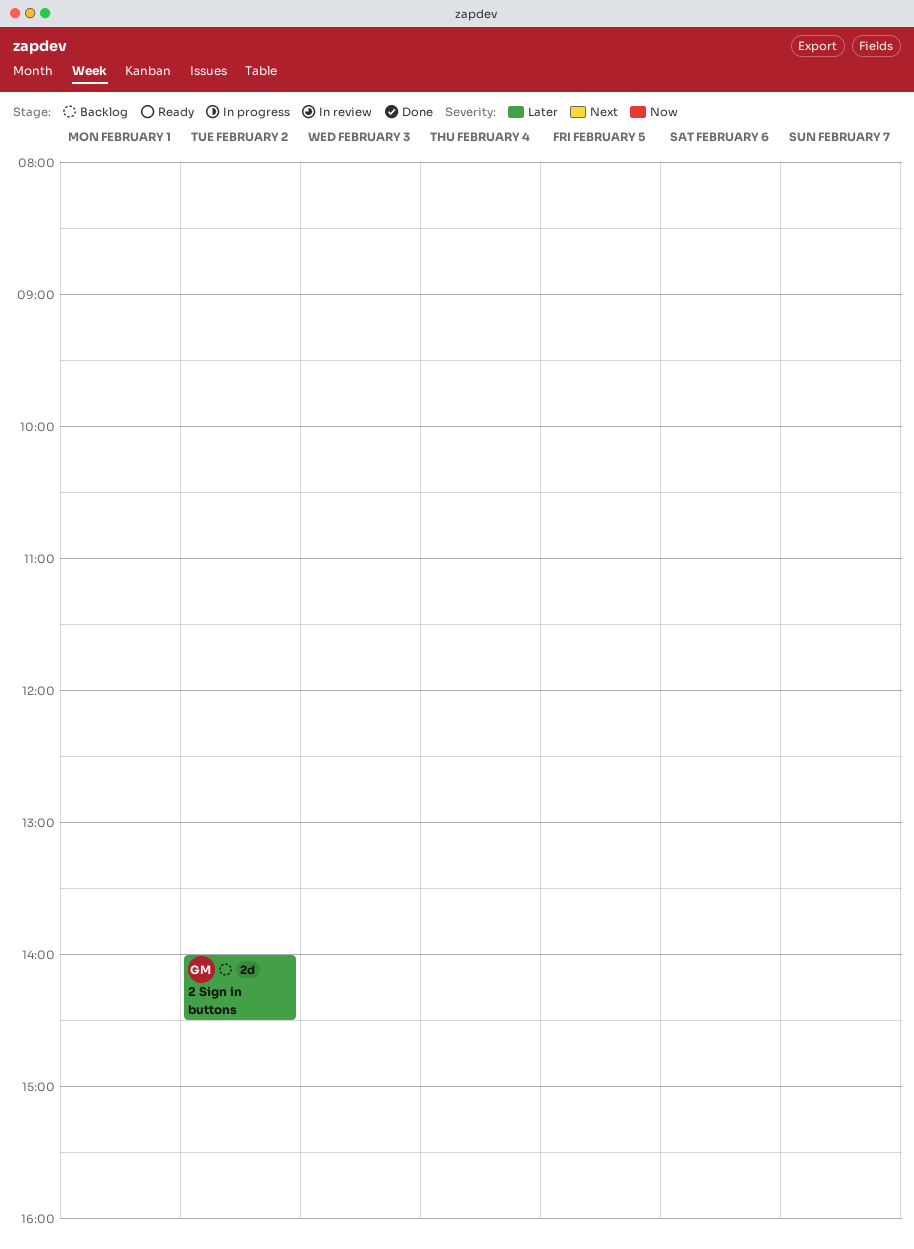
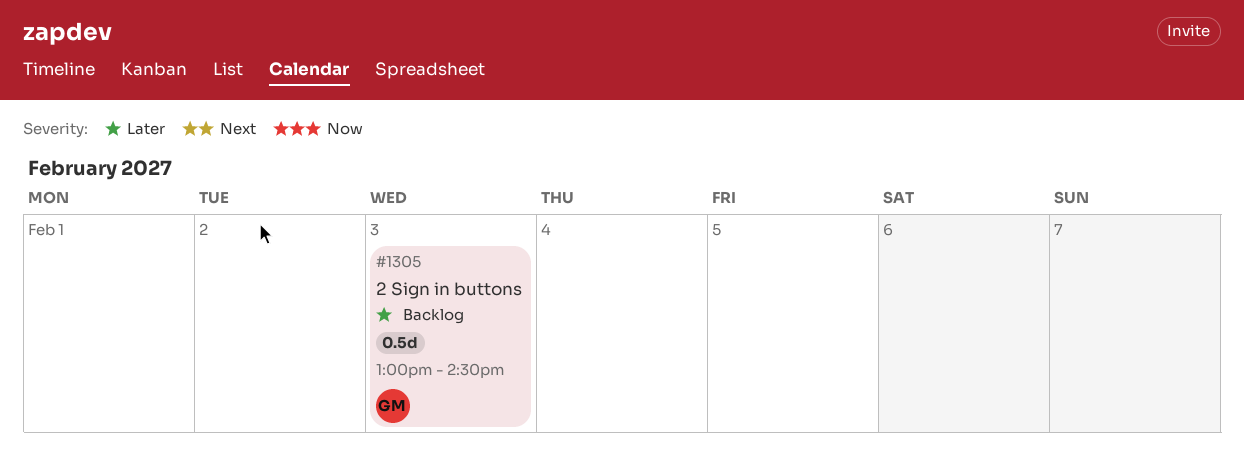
2 Sign in buttons, estimate: 2d -> 0.5d
2 Sign in buttons, day: Feb 2 -> Feb 3
2 Sign in buttons, begins: 14:00 -> 13:00

